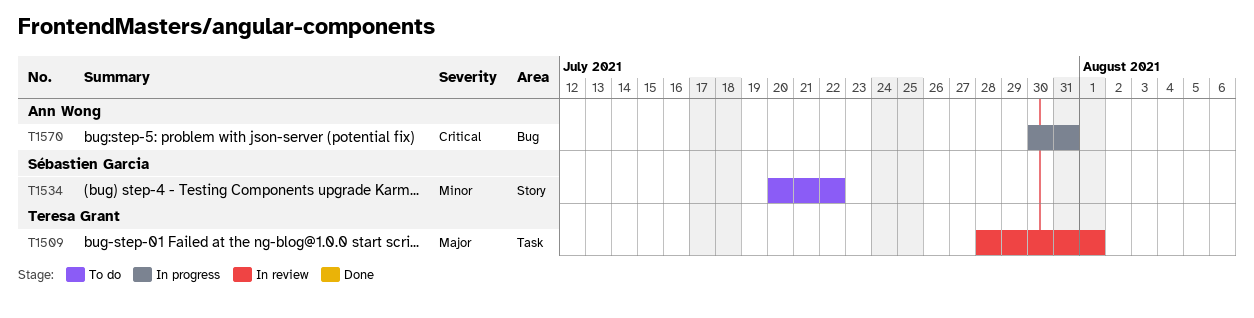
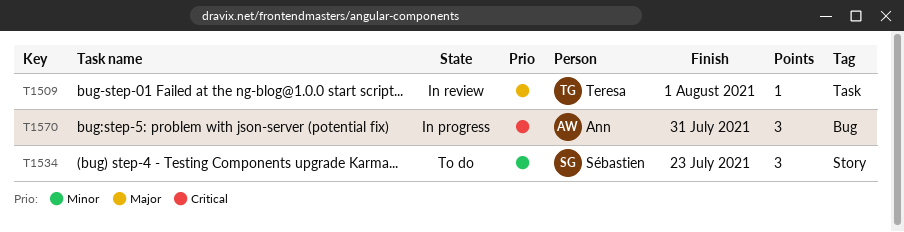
T1534, due: Jul 22 -> Jul 23

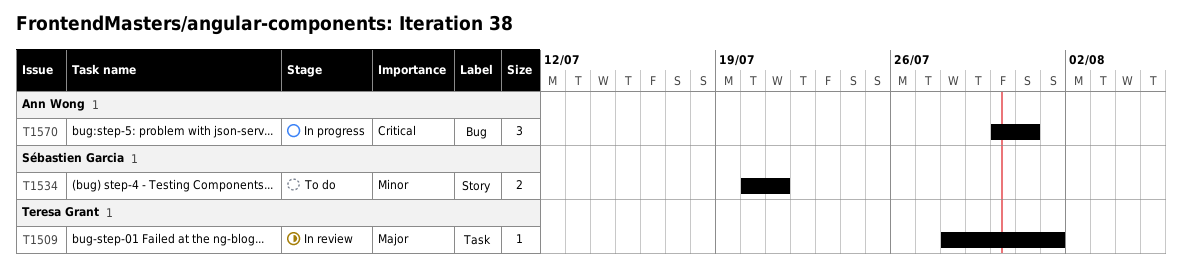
T1534, estimate: 3 -> 2
T1534, due: Jul 23 -> Jul 21

